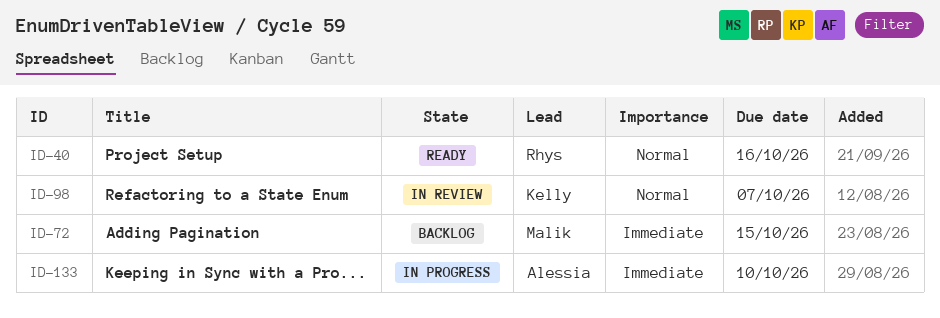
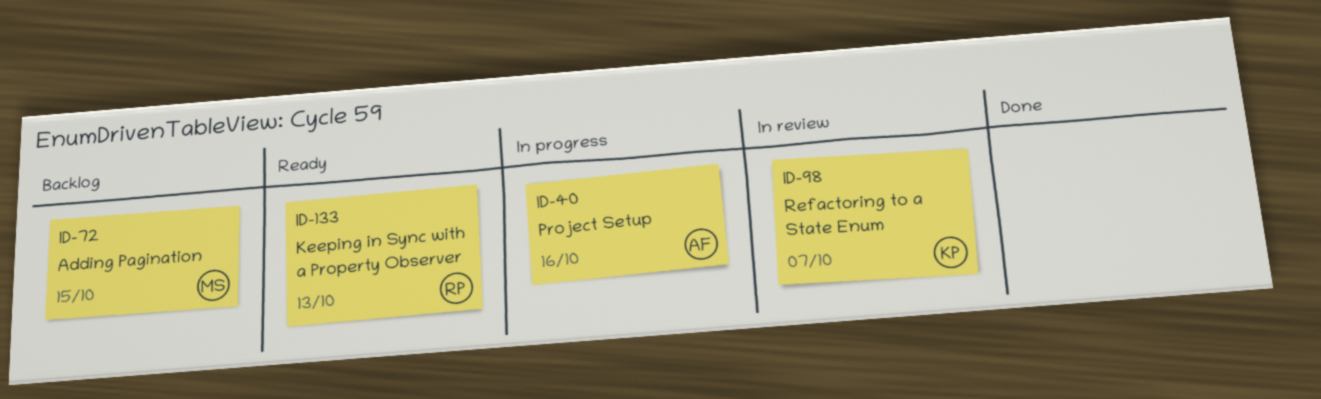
ID-40, status: Ready -> In progress
ID-40, owner: Rhys -> Alessia
ID-133, status: In progress -> Ready
ID-133, owner: Alessia -> Rhys
ID-133, due: Oct 10 -> Oct 13

